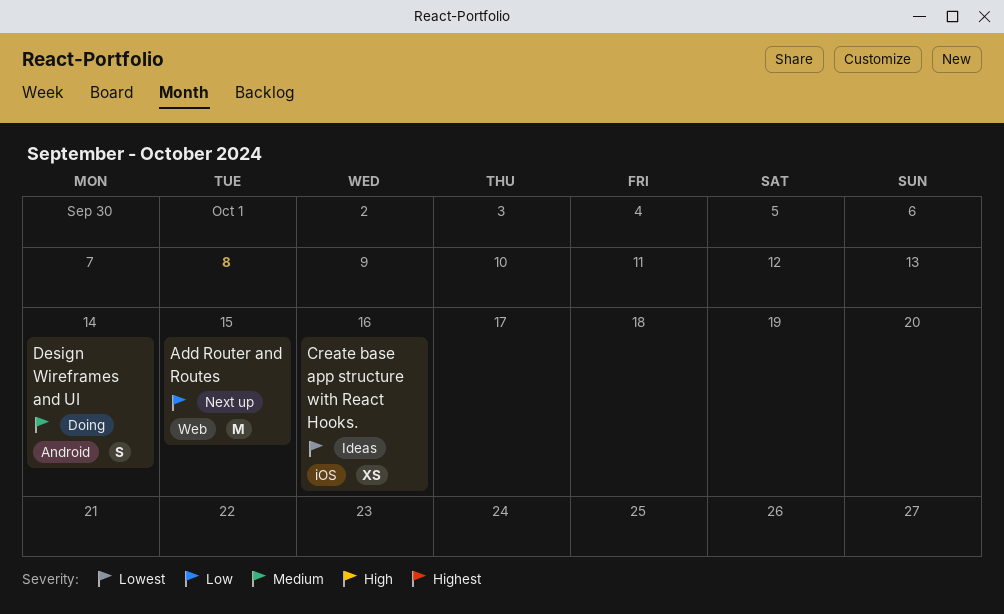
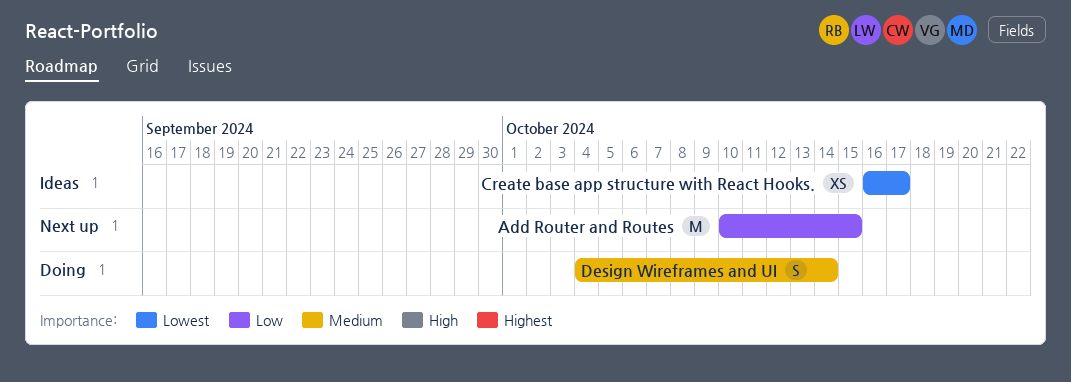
Create base app structure with React Hooks., due: Oct 16 -> Oct 17

